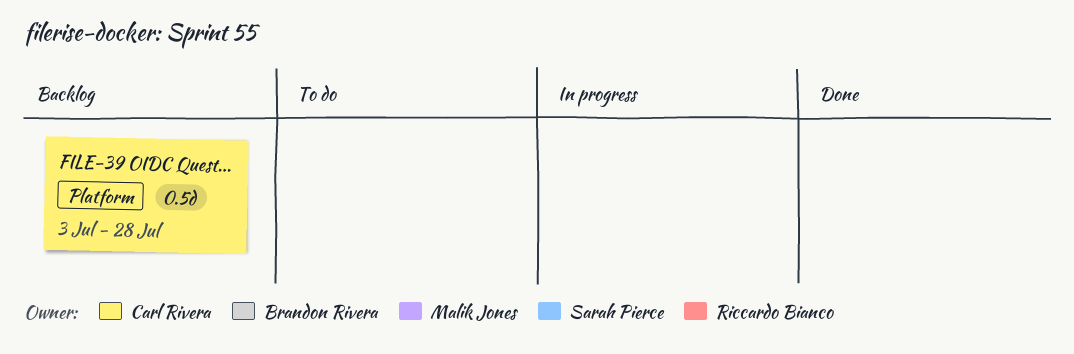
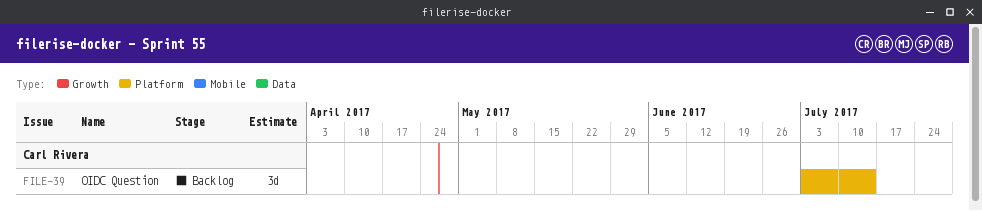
FILE-39, estimate: 0.5d -> 3d
FILE-39, due: Jul 28 -> Jul 14

